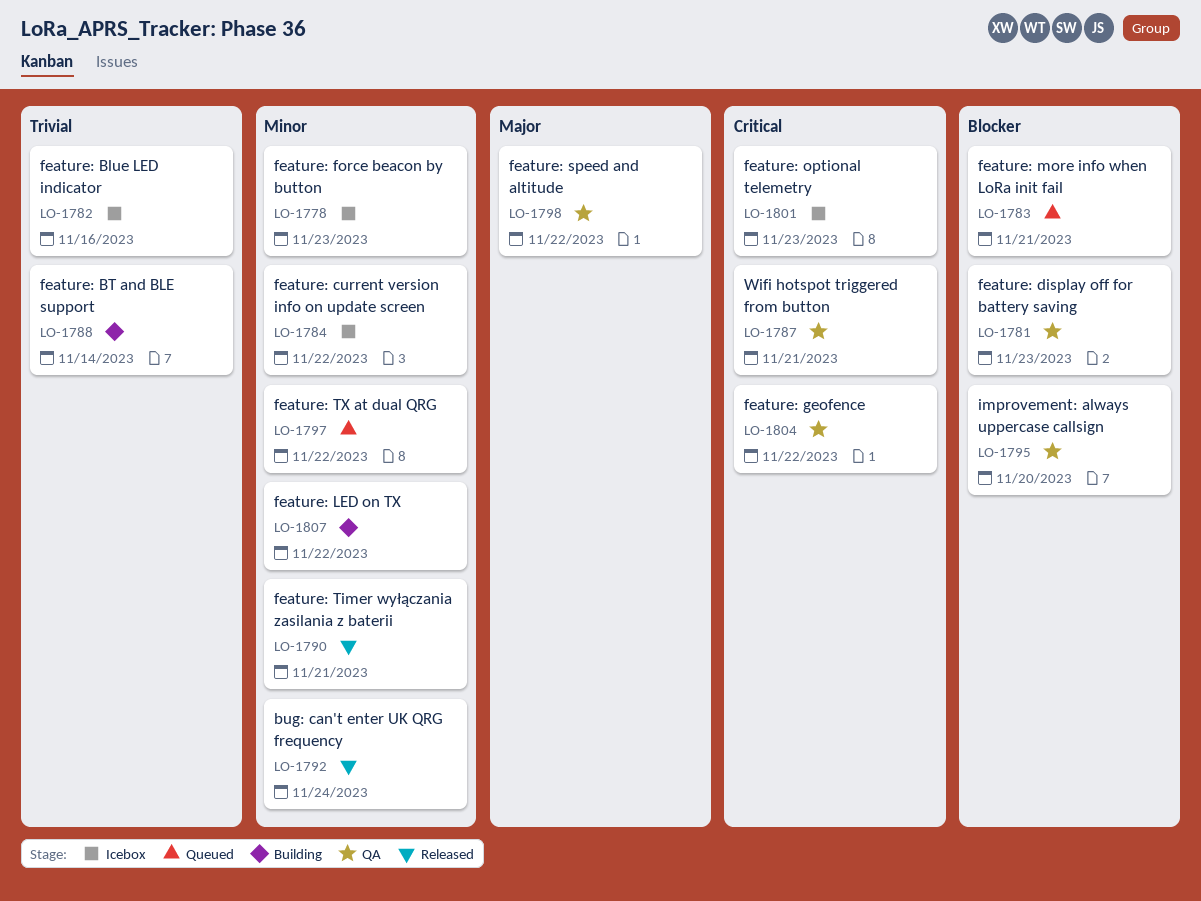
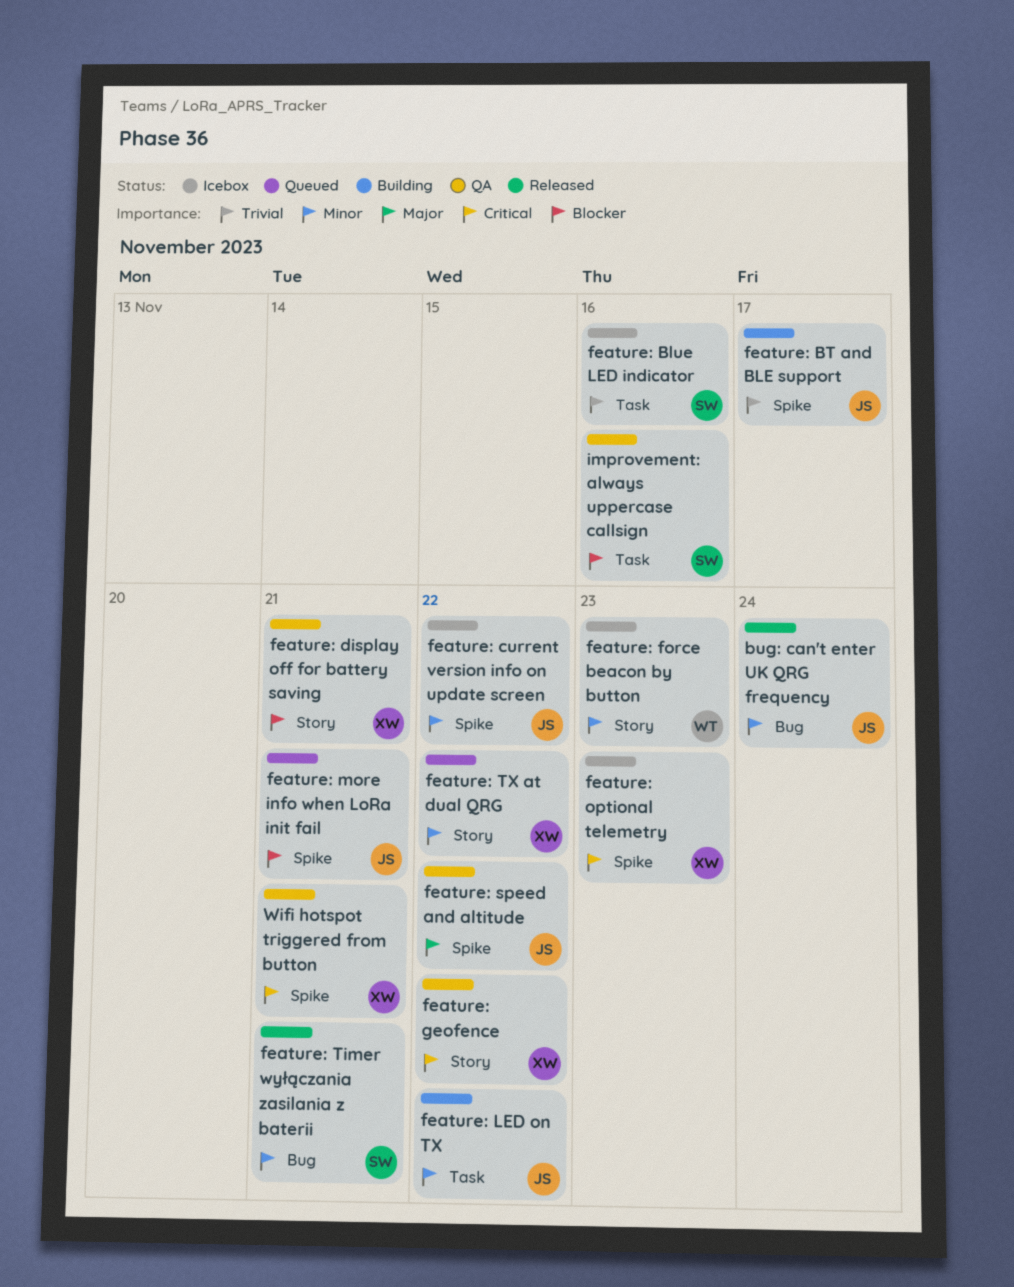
feature: BT and BLE support, due: Nov 14 -> Nov 17
feature: display off for battery saving, due: Nov 23 -> Nov 21
improvement: always uppercase callsign, due: Nov 20 -> Nov 16

